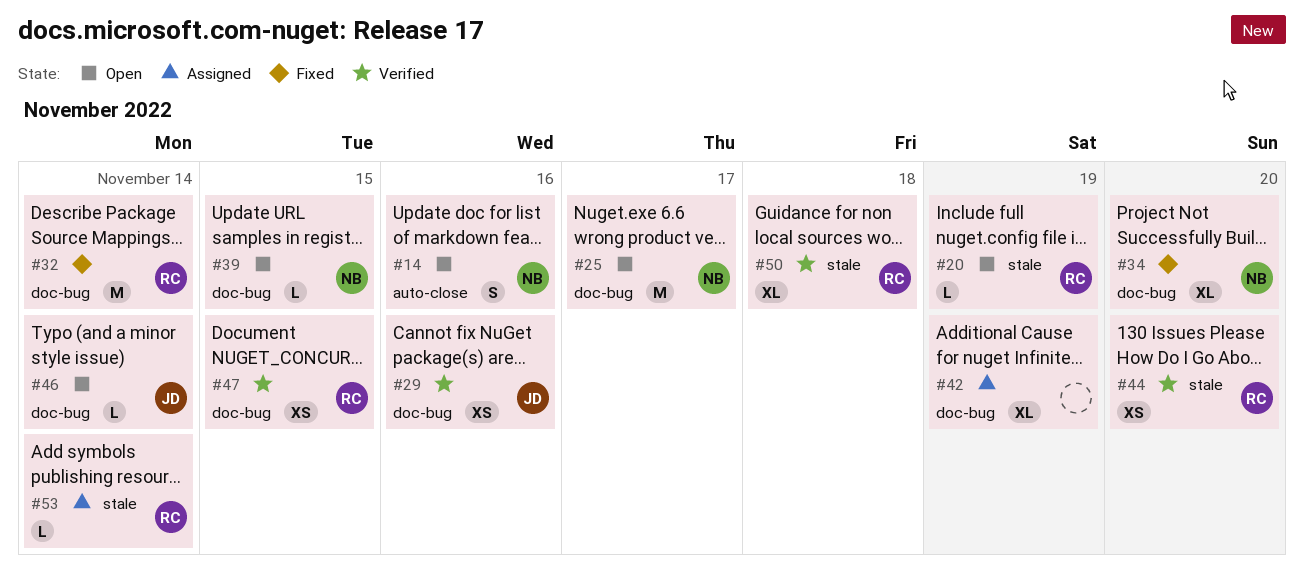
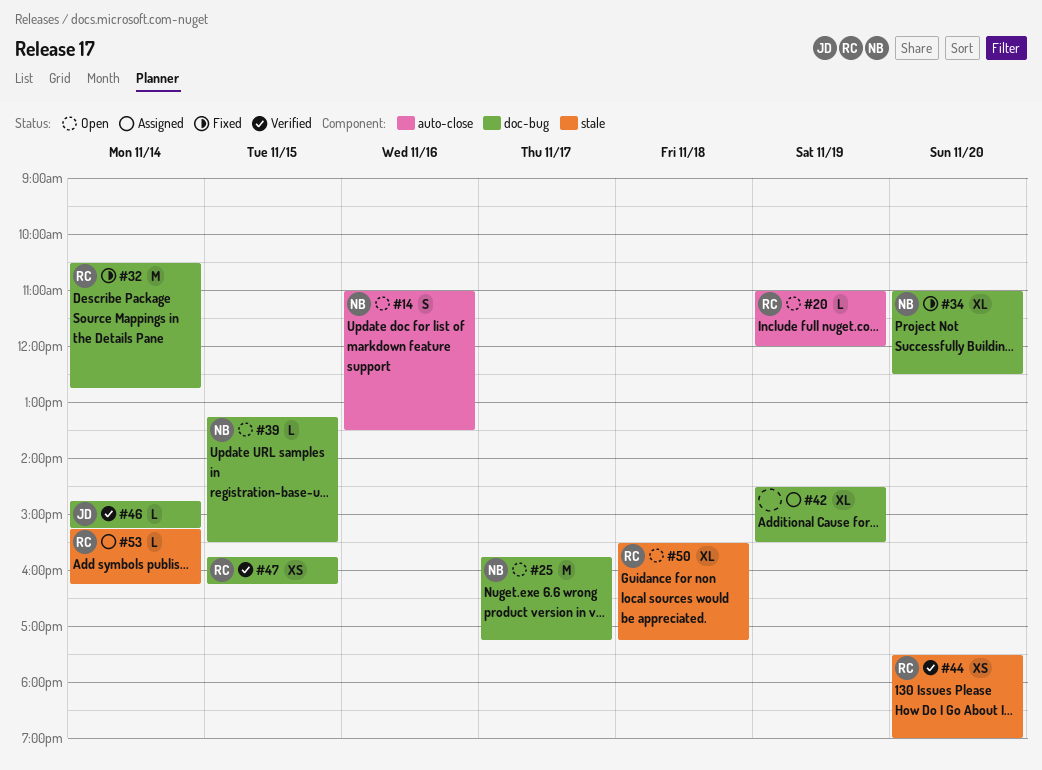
#20, label: stale -> auto-close
#29: present -> none
#46, status: Open -> Verified
#50, status: Verified -> Open

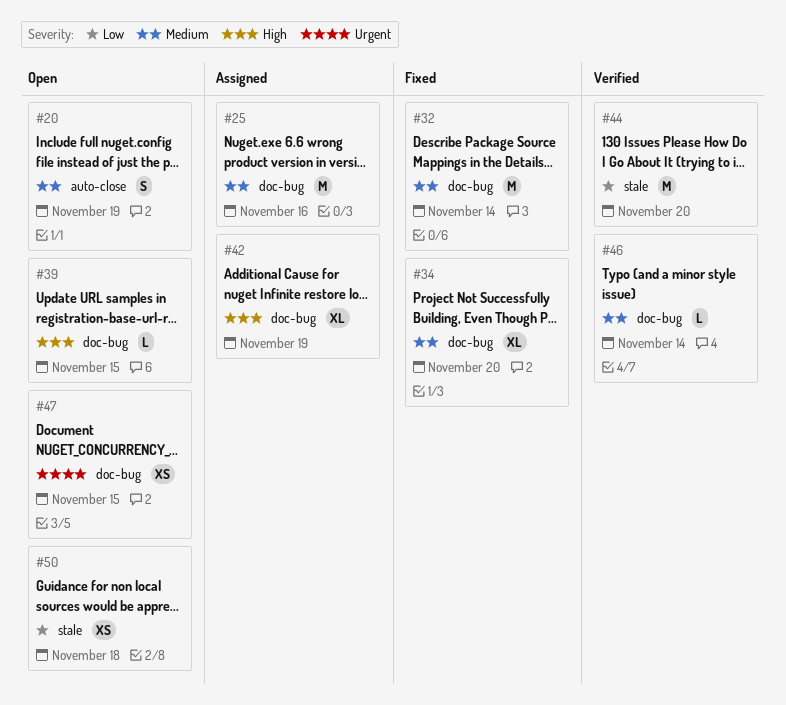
#14: present -> none
#20, estimate: L -> S
#25, status: Open -> Assigned
#25, day: Nov 17 -> Nov 16
#44, estimate: XS -> M
#47, status: Verified -> Open
#50, estimate: XL -> XS
#53: present -> none

